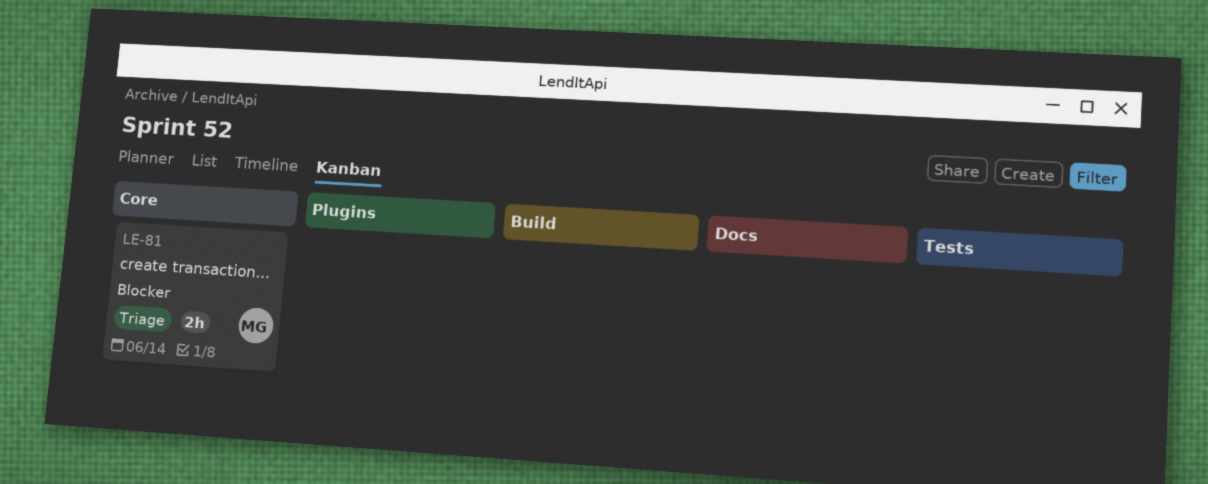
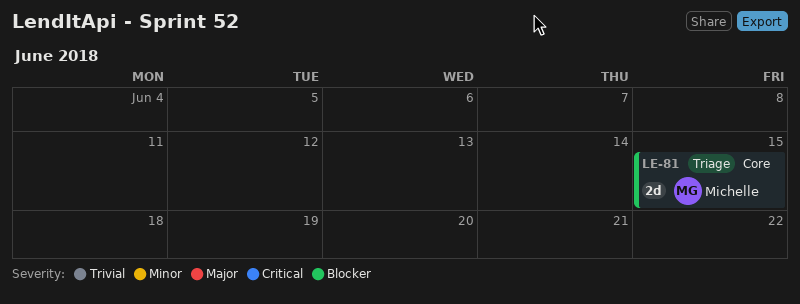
LE-81, estimate: 2h -> 2d
LE-81, due: Jun 14 -> Jun 15

